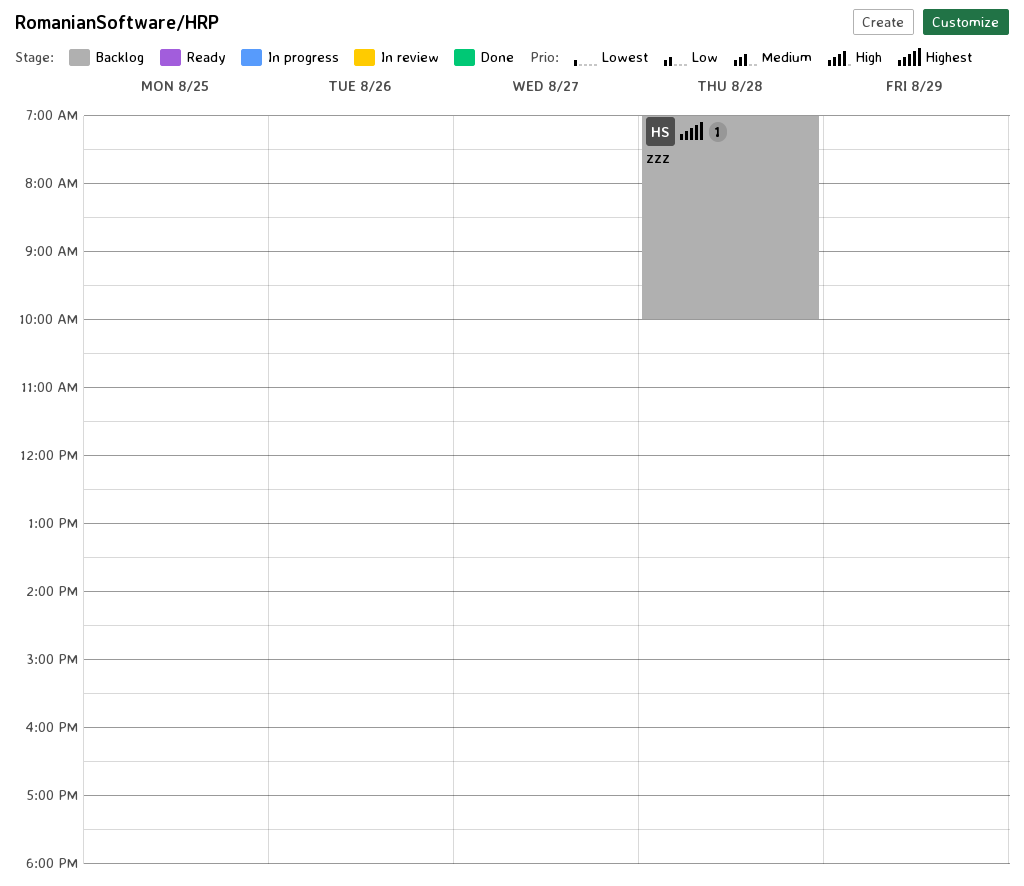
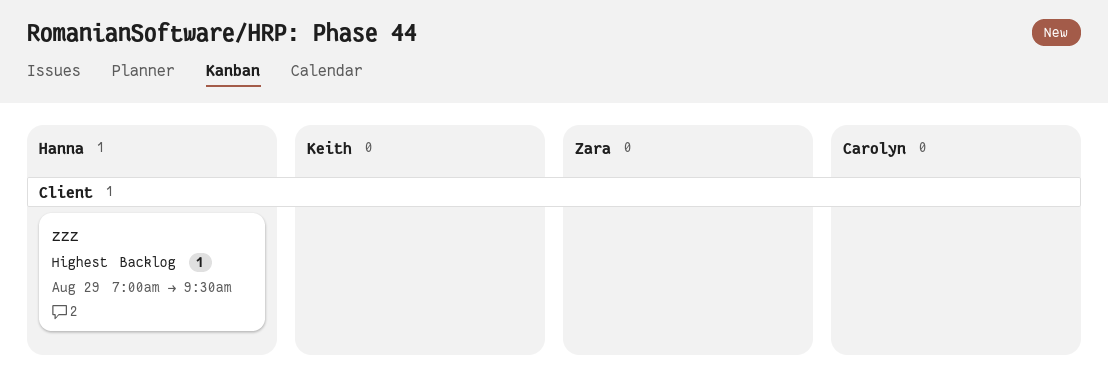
zzz, day: Aug 28 -> Aug 29
zzz, ends: 10:00 -> 09:30

